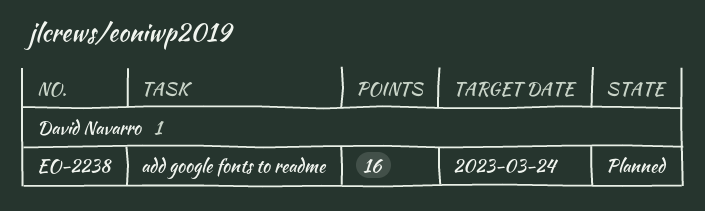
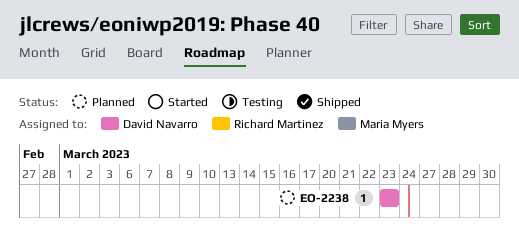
EO-2238, estimate: 16 -> 1
EO-2238, due: Mar 24 -> Mar 23

